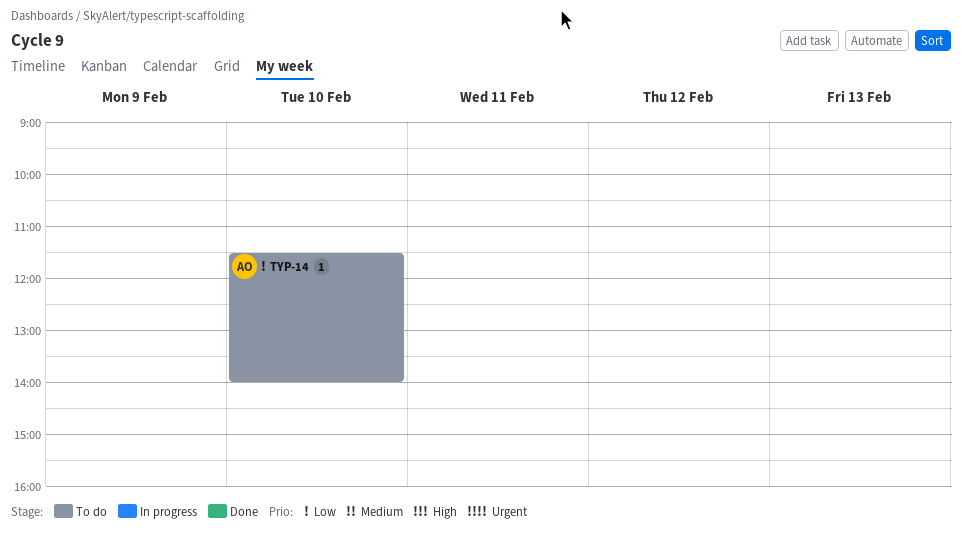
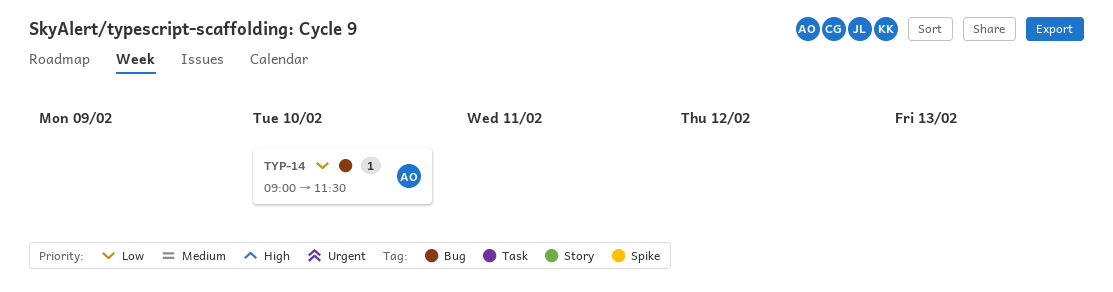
TYP-14, begins: 11:30 -> 09:00
TYP-14, ends: 14:00 -> 11:30

